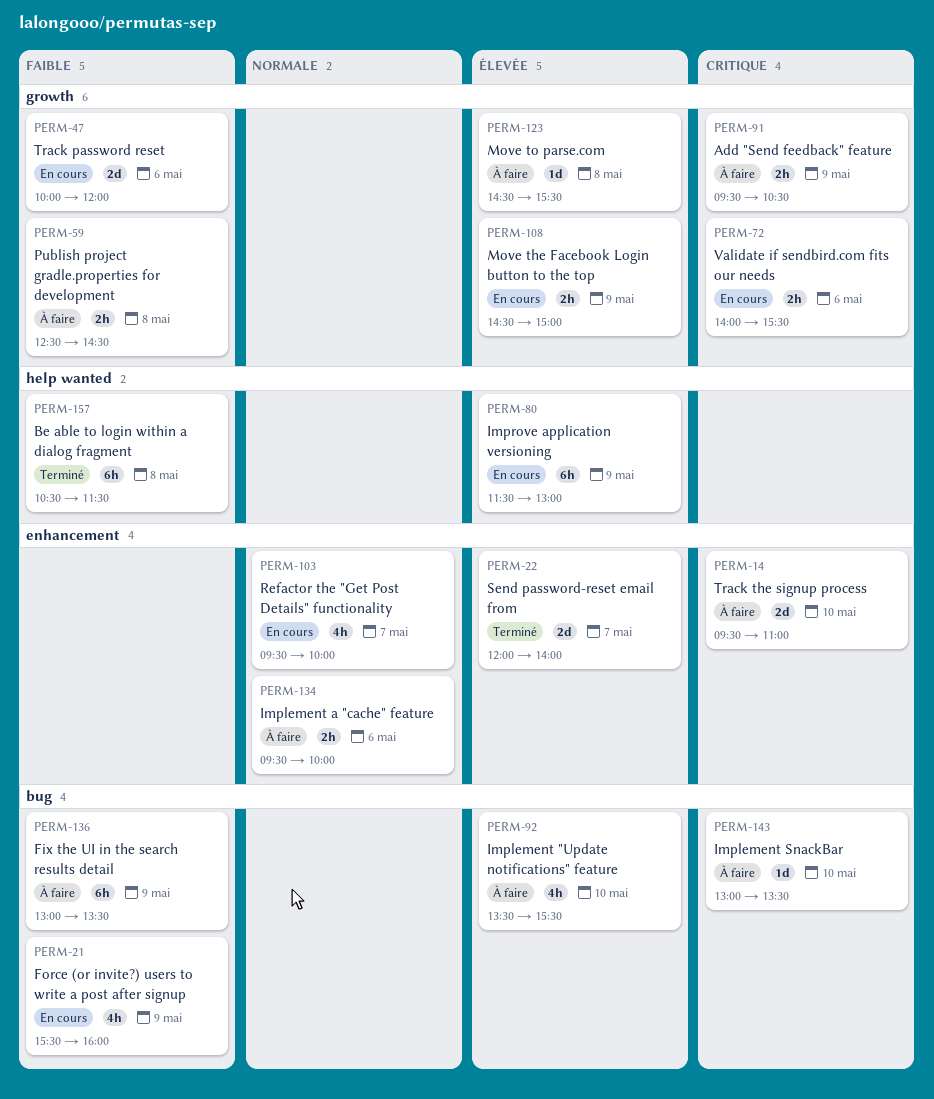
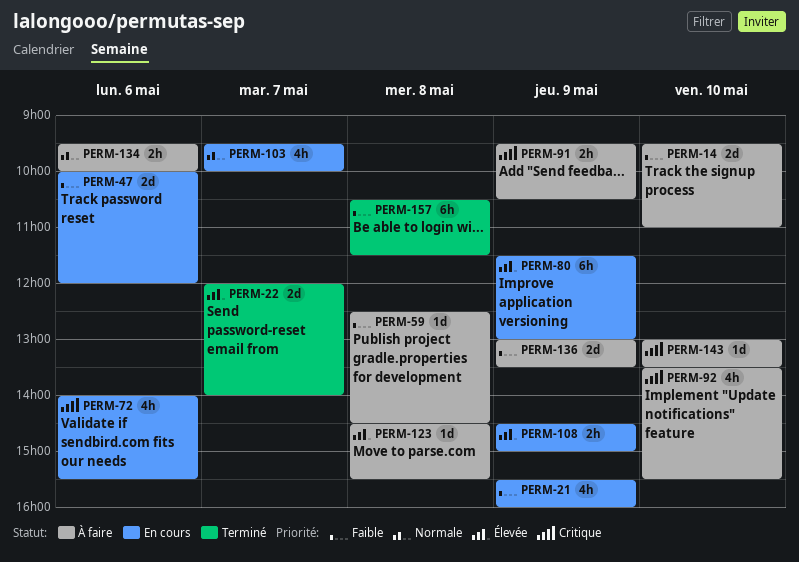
PERM-14, priority: Critique -> Faible
PERM-59, estimate: 2h -> 1d
PERM-72, estimate: 2h -> 4h
PERM-92, priority: Élevée -> Critique
PERM-136, estimate: 6h -> 2d

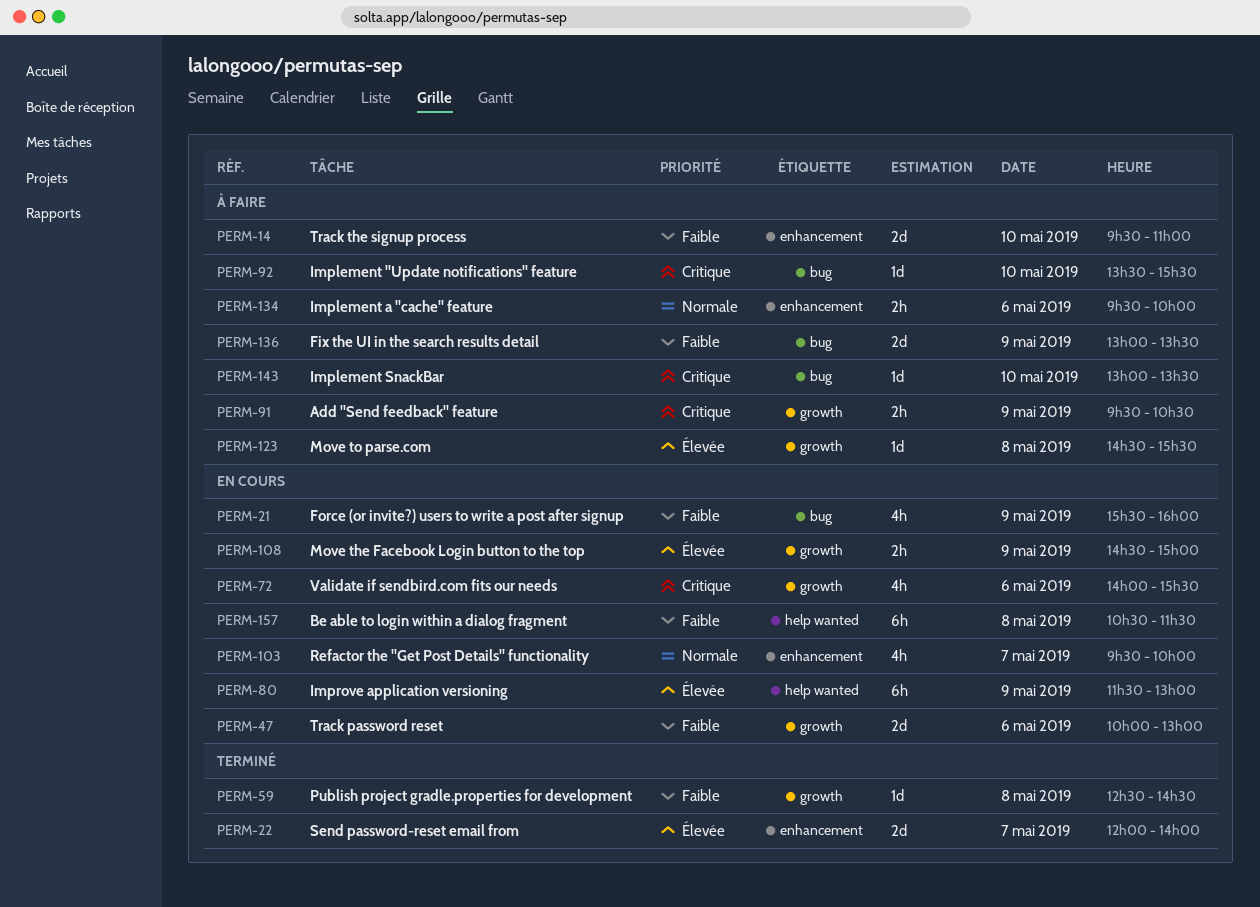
PERM-47, ends: 12:00 -> 13:00
PERM-59, status: À faire -> Terminé
PERM-92, estimate: 4h -> 1d
PERM-157, status: Terminé -> En cours

